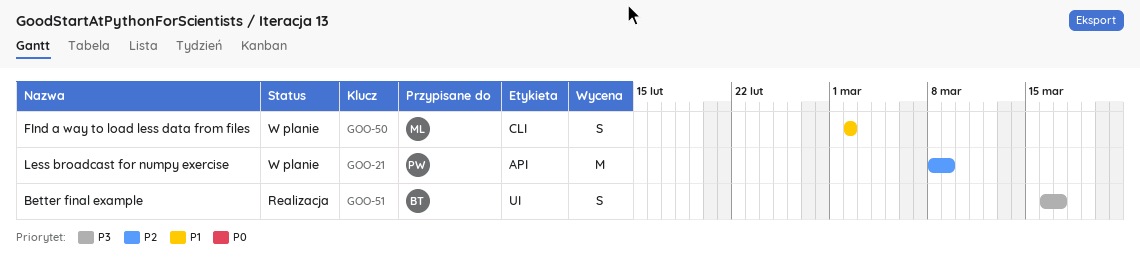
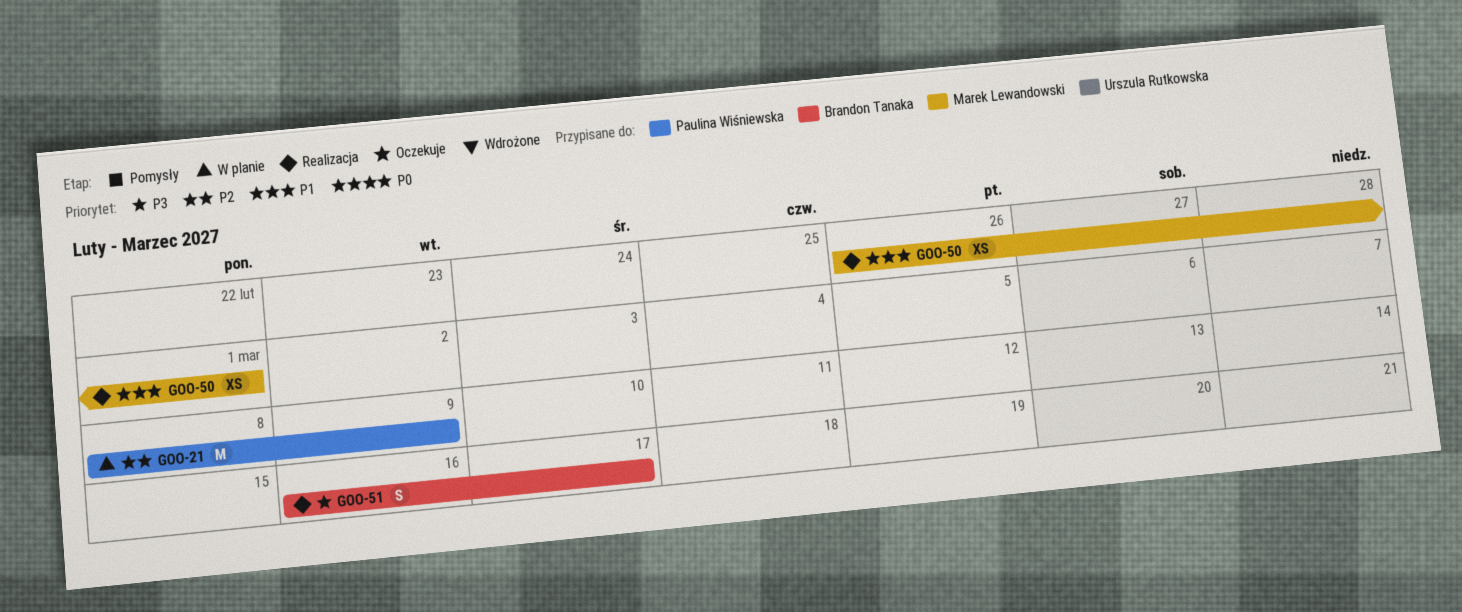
GOO-50, status: W planie -> Realizacja
GOO-50, estimate: S -> XS
GOO-50, start: Mar 2 -> Feb 26
GOO-50, due: Mar 2 -> Mar 1

